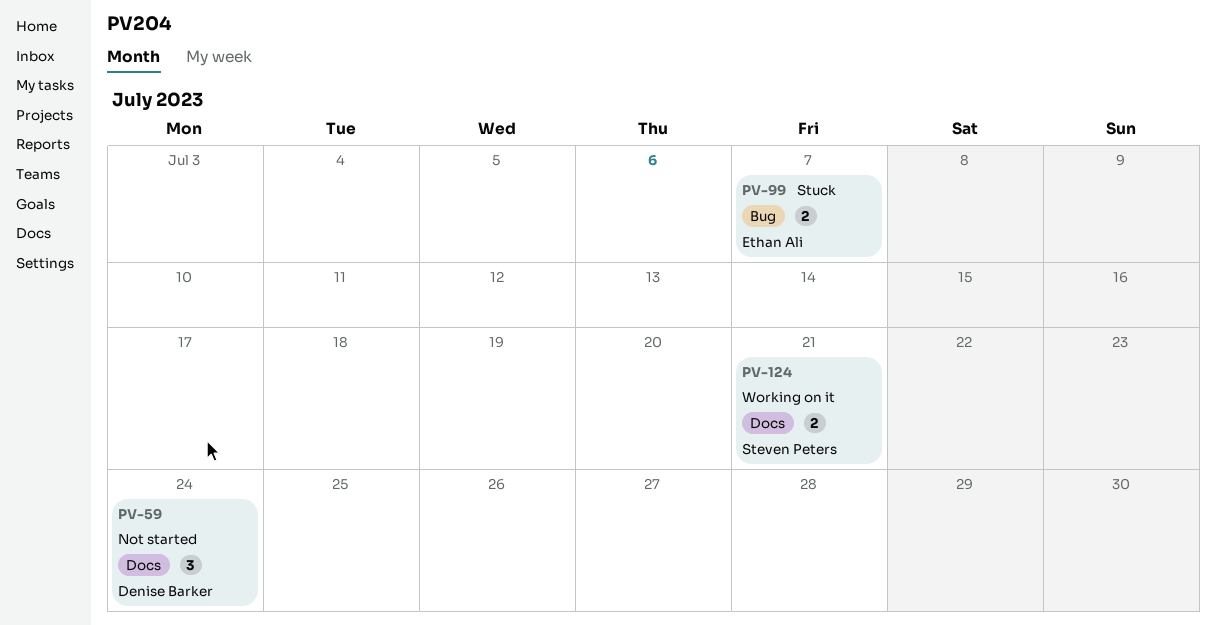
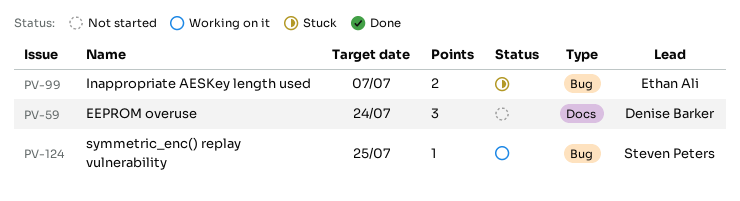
PV-124, label: Docs -> Bug
PV-124, estimate: 2 -> 1
PV-124, due: Jul 21 -> Jul 25

